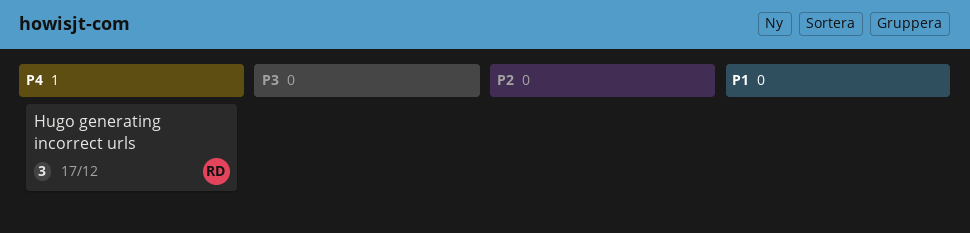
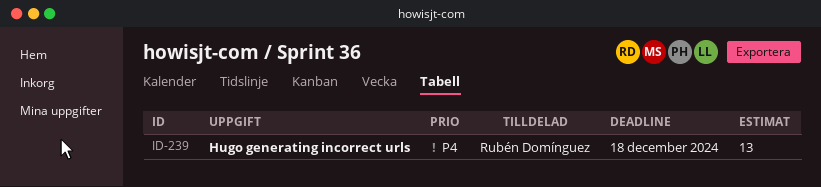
Hugo generating incorrect urls, estimate: 3 -> 13
Hugo generating incorrect urls, due: Dec 17 -> Dec 18

